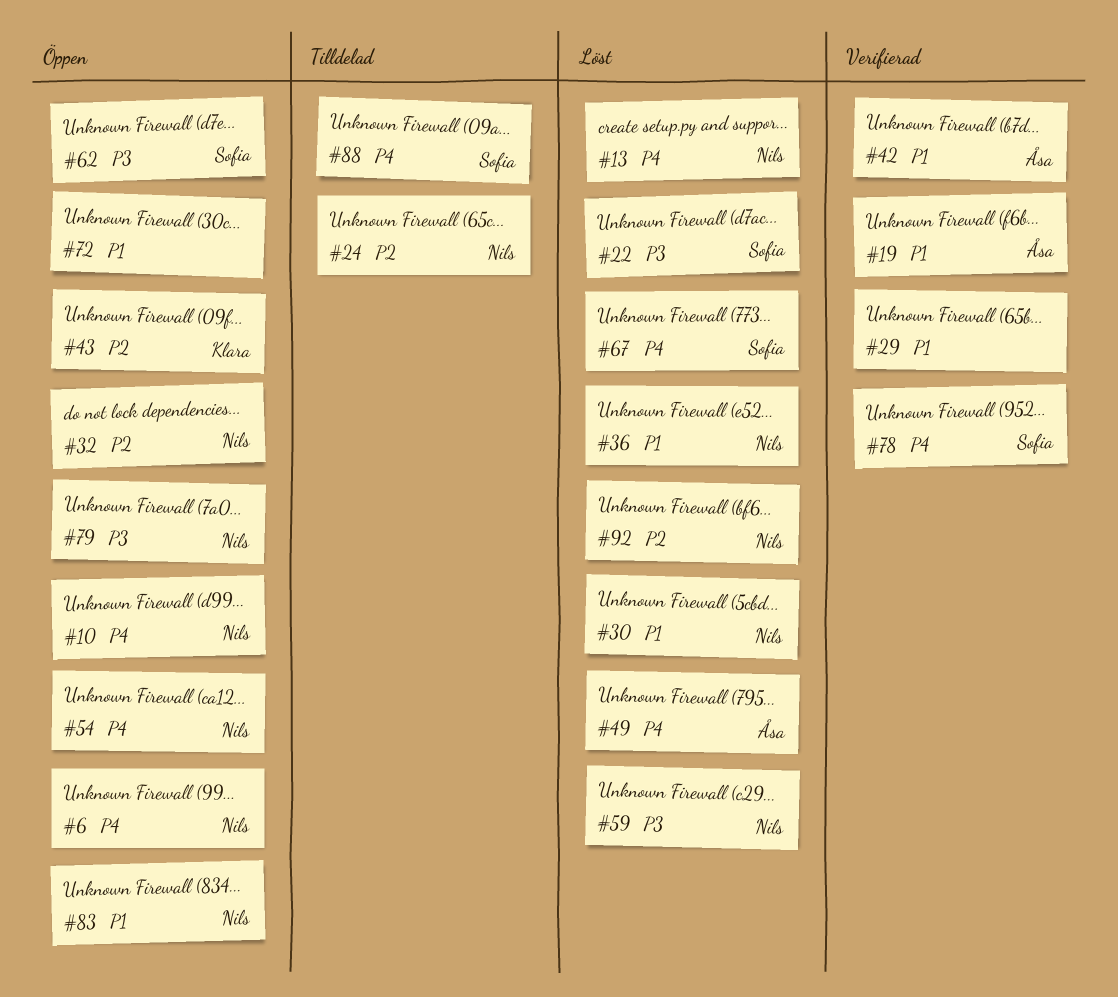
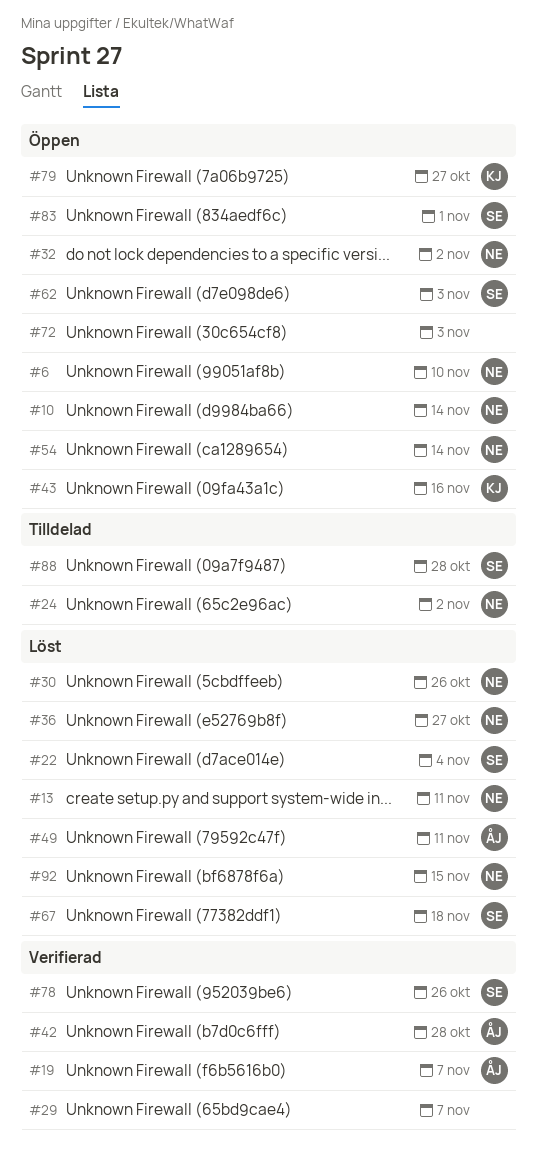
#59: present -> none
#79, owner: Nils -> Klara
#83, owner: Nils -> Sofia

